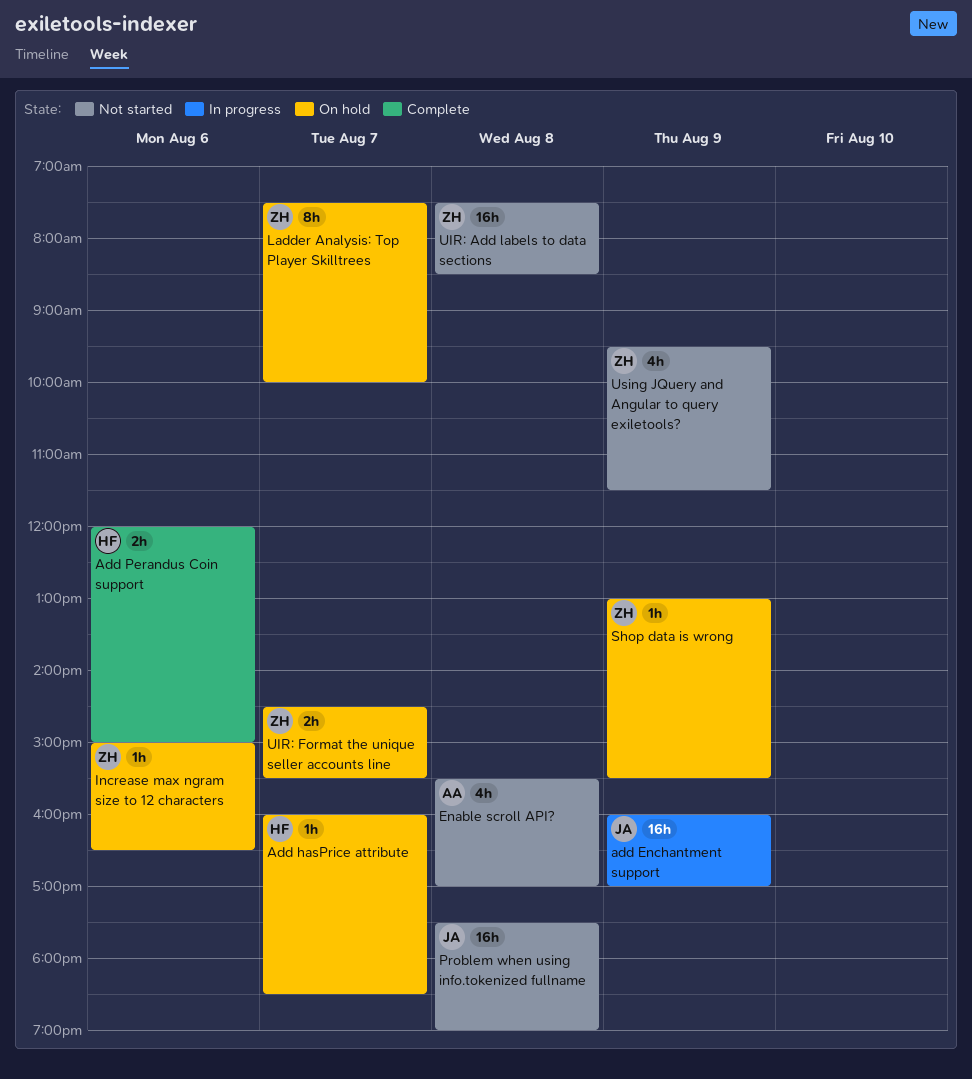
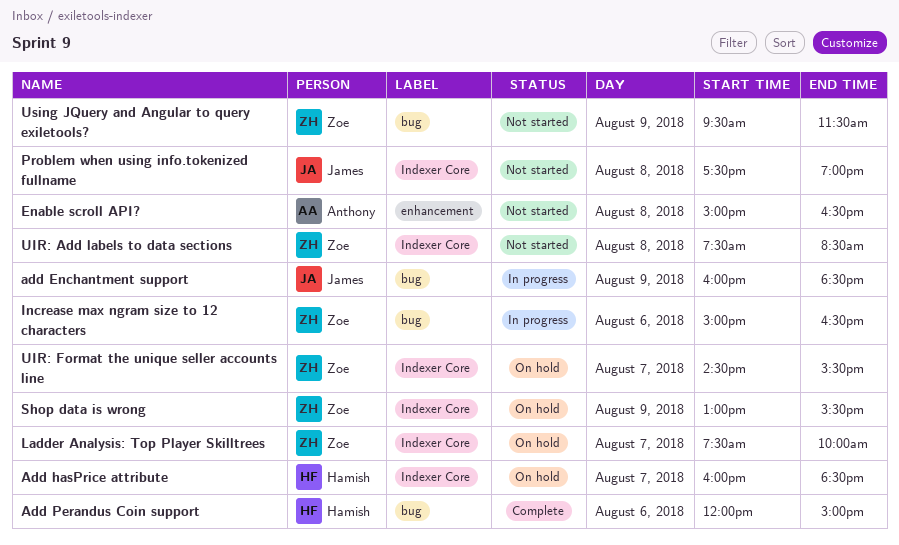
add Enchantment support, ends: 17:00 -> 18:30
Enable scroll API?, begins: 15:30 -> 15:00
Enable scroll API?, ends: 17:00 -> 16:30
Increase max ngram size to 12 characters, status: On hold -> In progress

